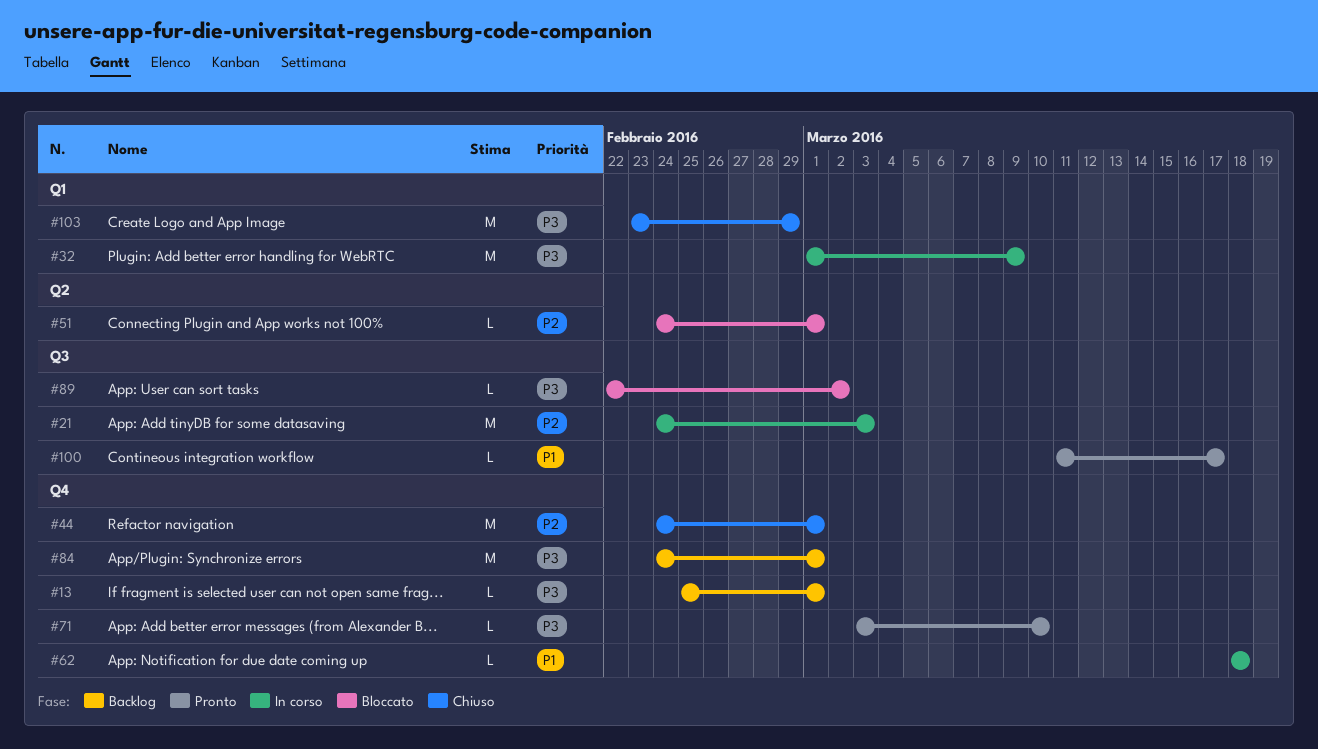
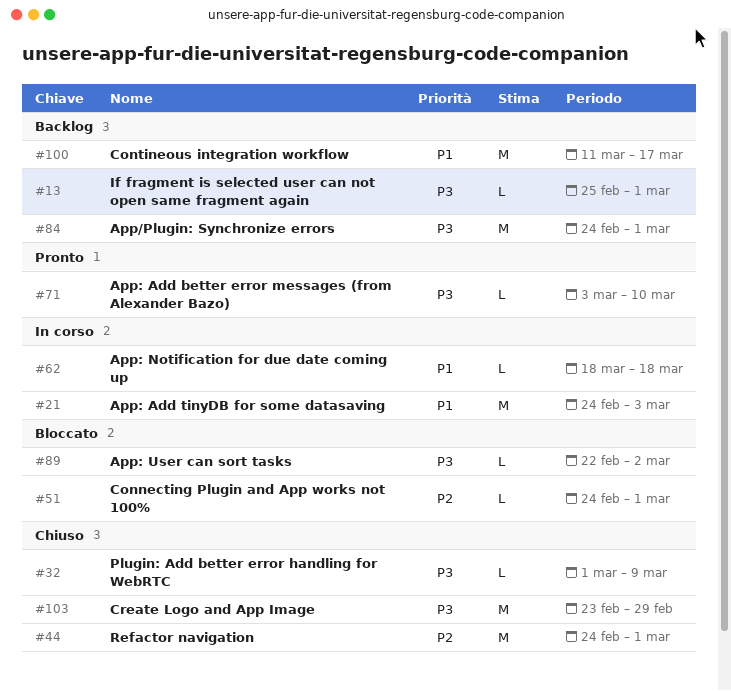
#21, priority: P2 -> P1
#32, status: In corso -> Chiuso
#32, estimate: M -> L
#100, status: Pronto -> Backlog
#100, estimate: L -> M

